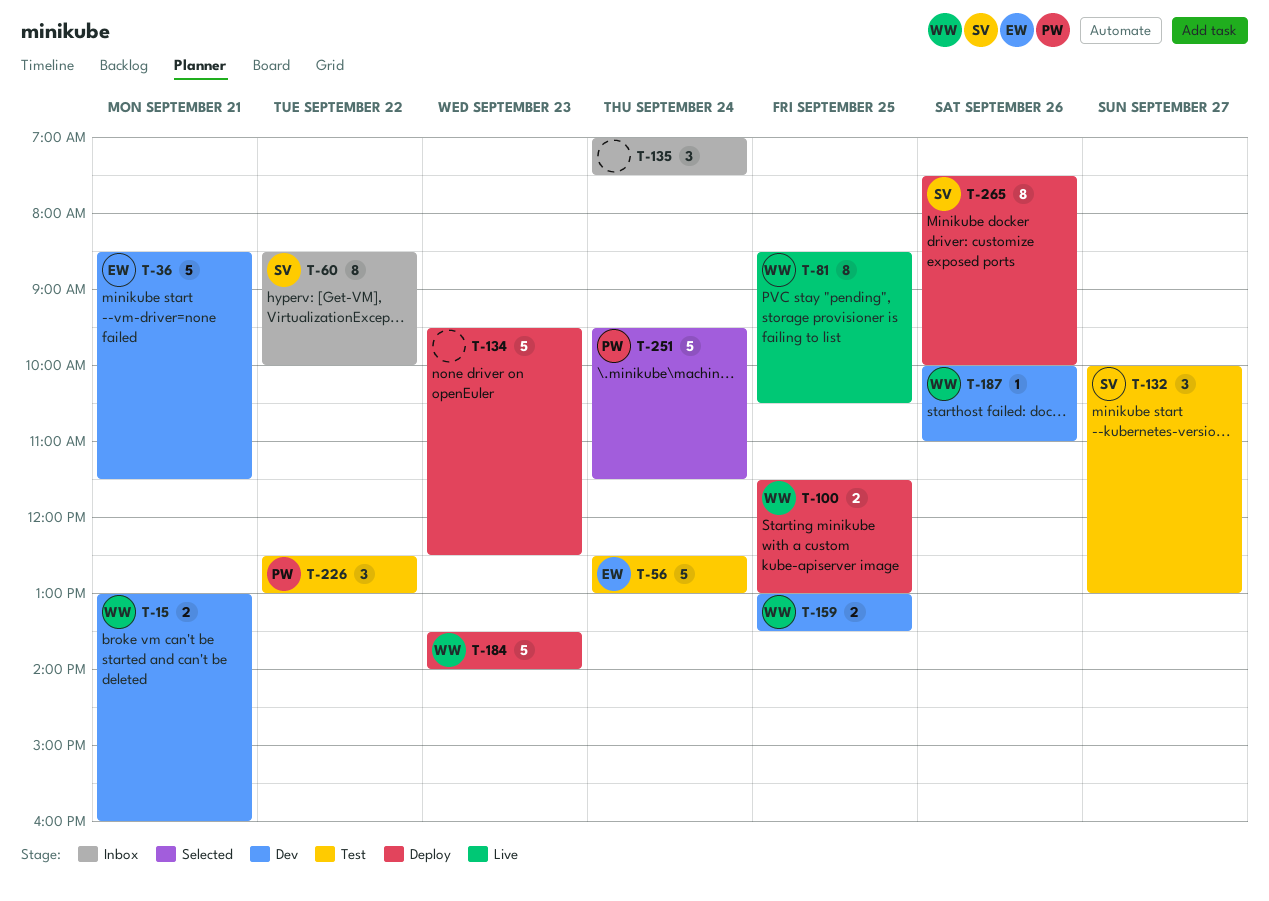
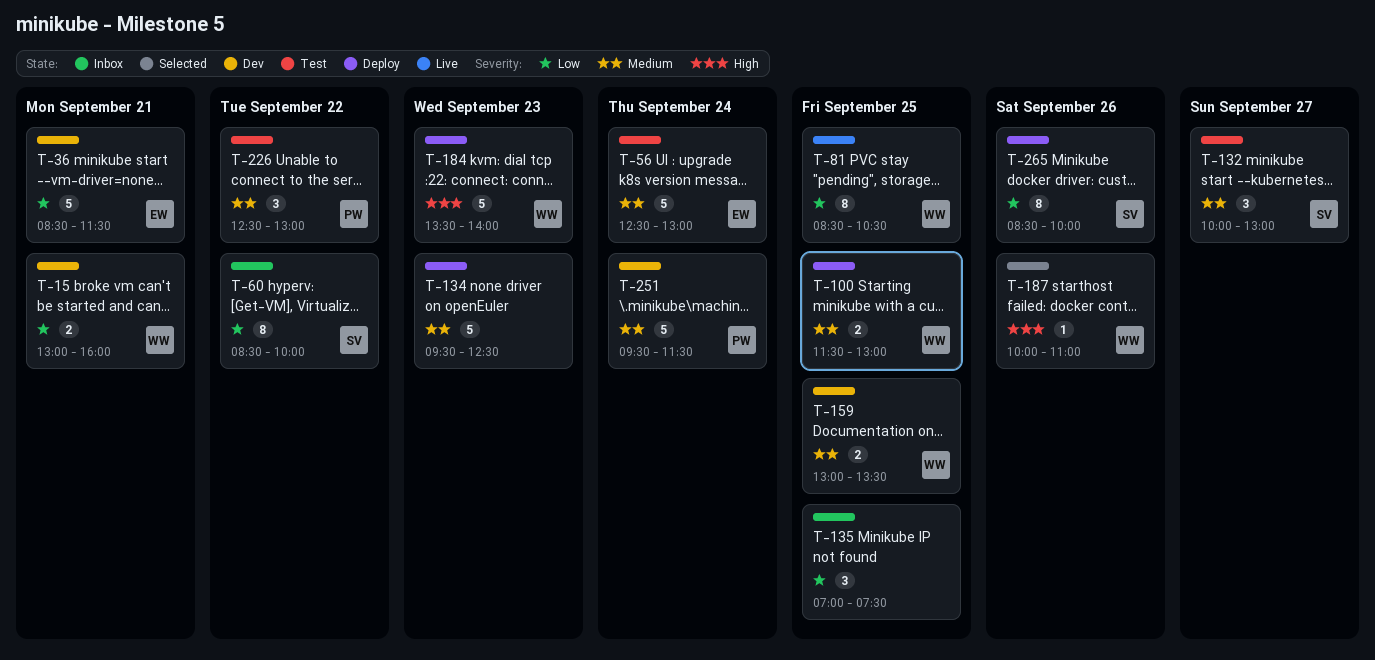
T-135, day: Sep 24 -> Sep 25
T-187, status: Dev -> Selected
T-251, status: Selected -> Dev
T-265, begins: 07:30 -> 08:30

